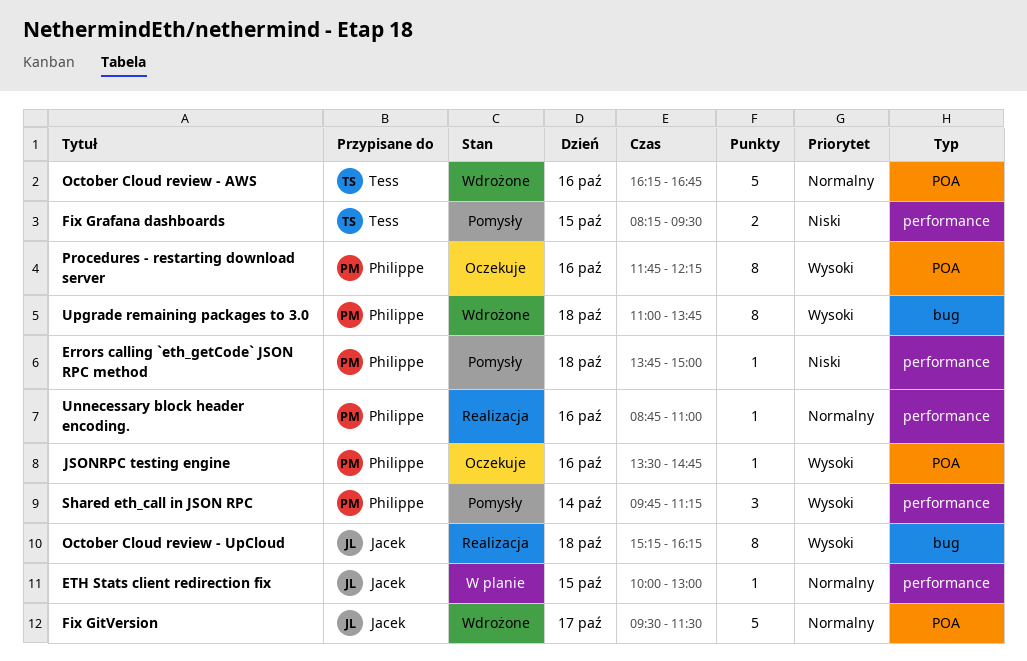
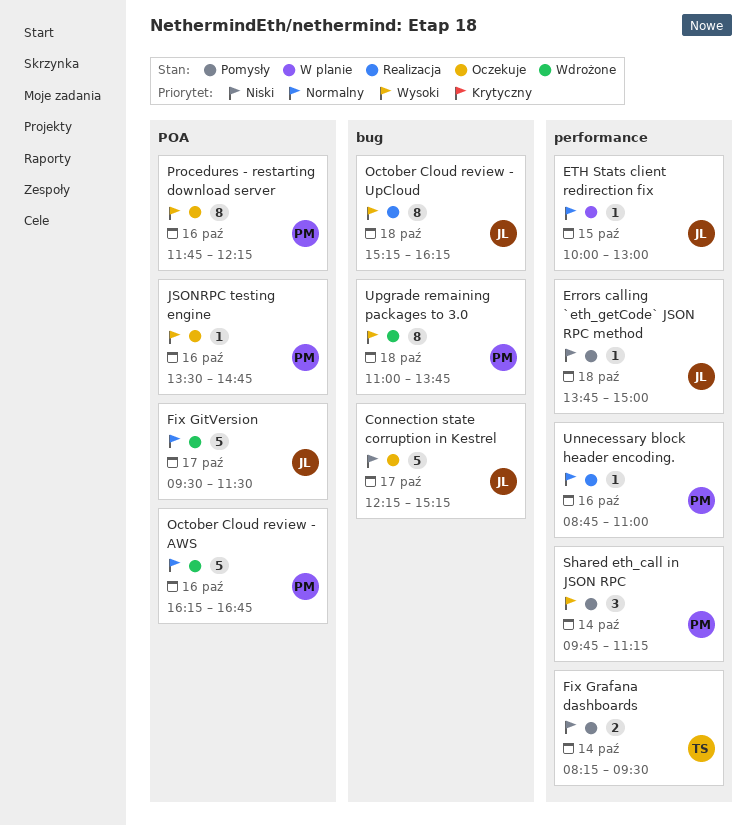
Connection state corruption in Kestrel: none -> present
Errors calling `eth_getCode` JSON RPC method, owner: Philippe -> Jacek
Fix Grafana dashboards, day: Oct 15 -> Oct 14
October Cloud review - AWS, owner: Tess -> Philippe

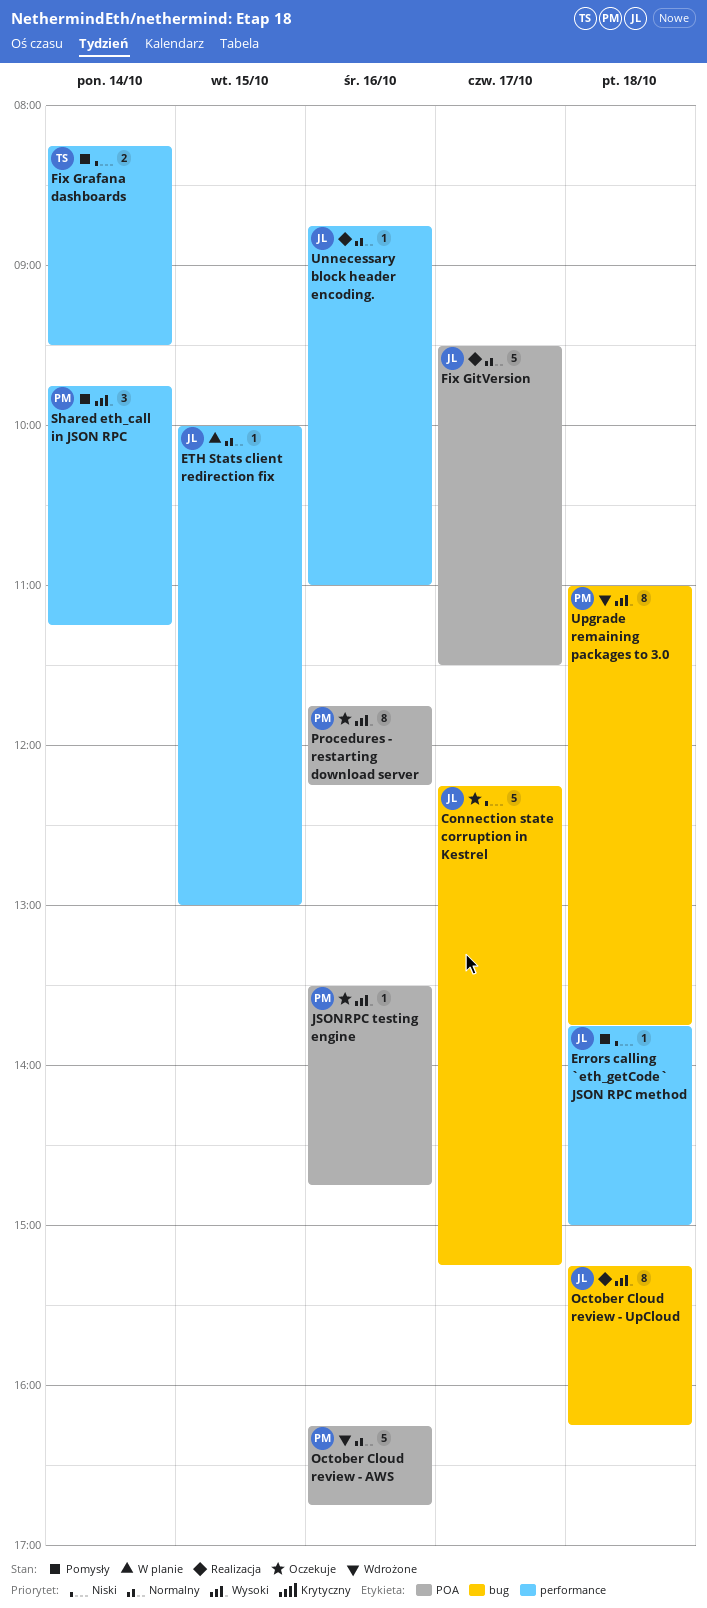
Fix GitVersion, status: Wdrożone -> Realizacja
Unnecessary block header encoding., owner: PM -> JL

